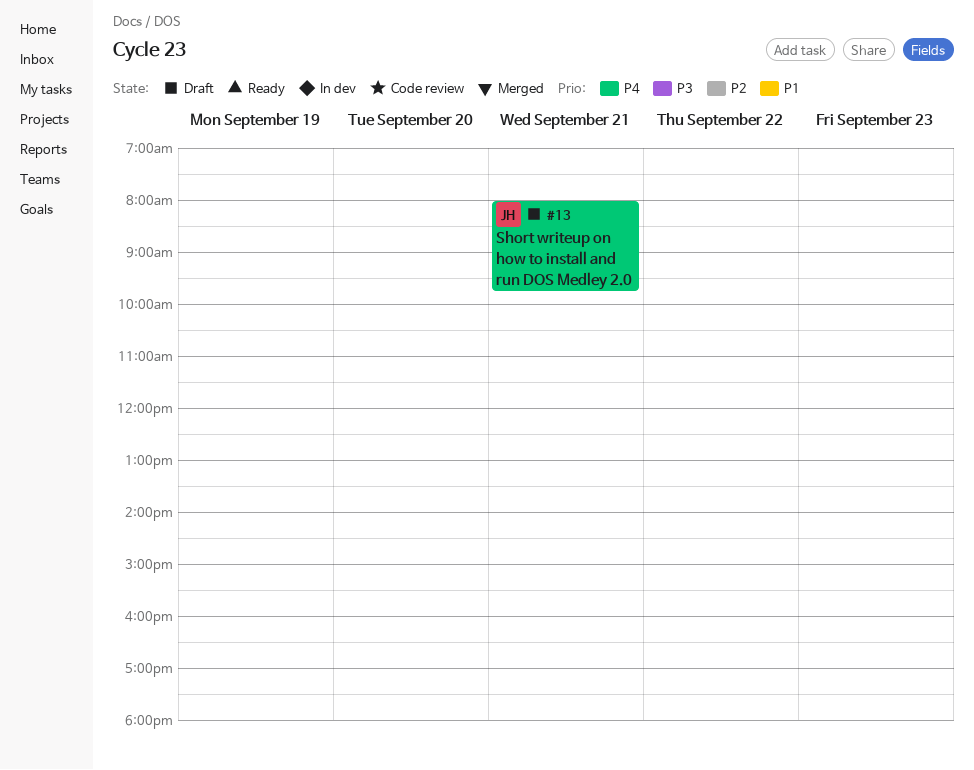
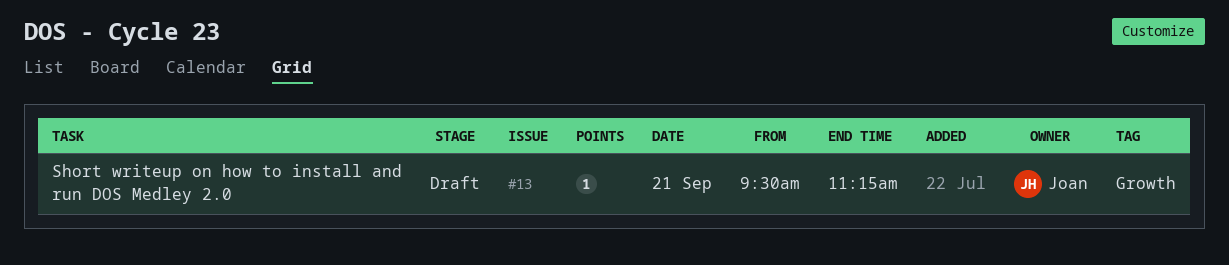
#13, begins: 08:00 -> 09:30
#13, ends: 09:45 -> 11:15

